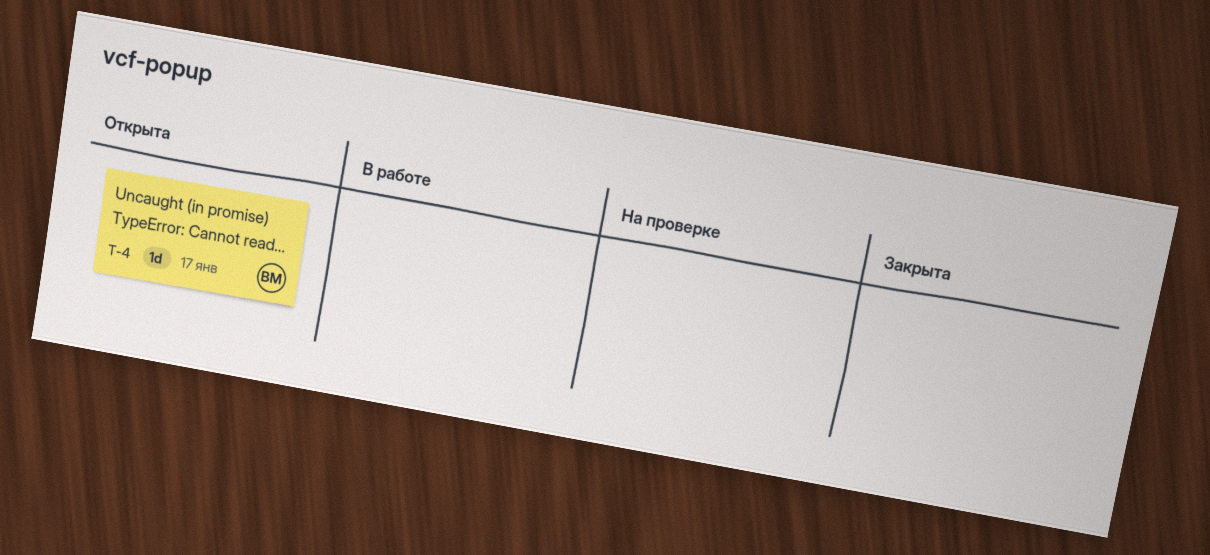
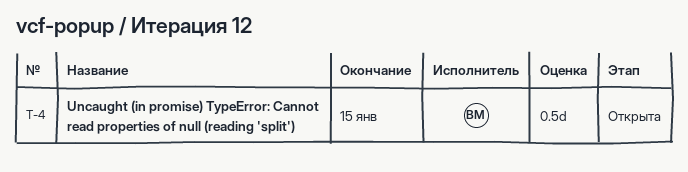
T-4, estimate: 1d -> 0.5d
T-4, due: Jan 17 -> Jan 15

